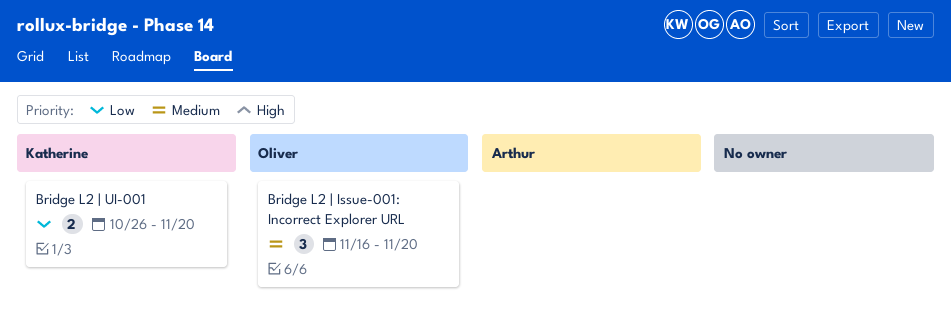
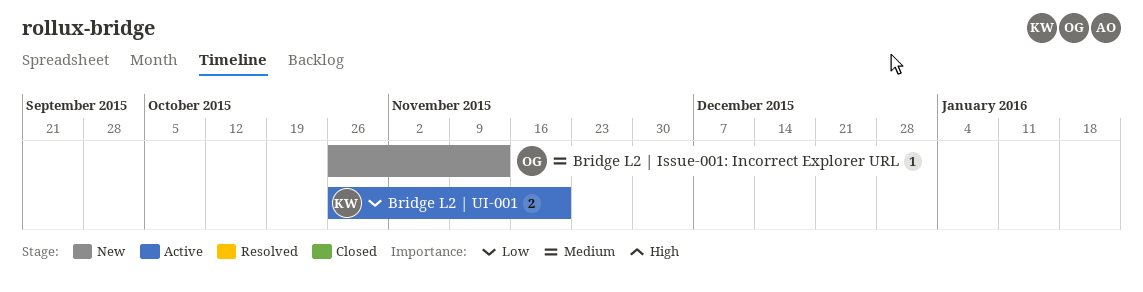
Bridge L2 | Issue-001: Incorrect Explorer URL, estimate: 3 -> 1
Bridge L2 | Issue-001: Incorrect Explorer URL, start: Nov 16 -> Oct 26
Bridge L2 | Issue-001: Incorrect Explorer URL, due: Nov 20 -> Nov 13

